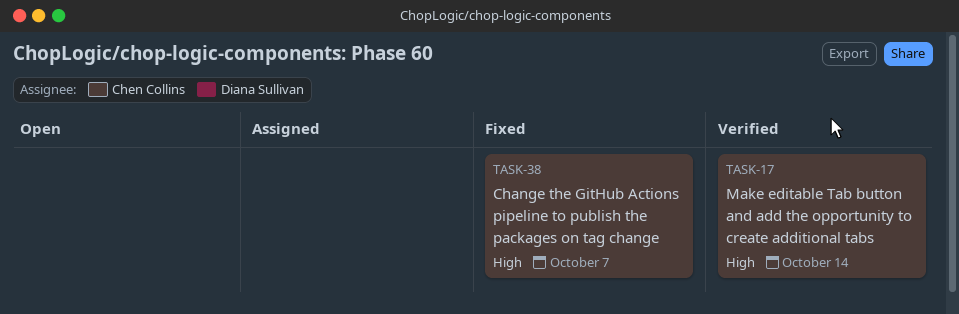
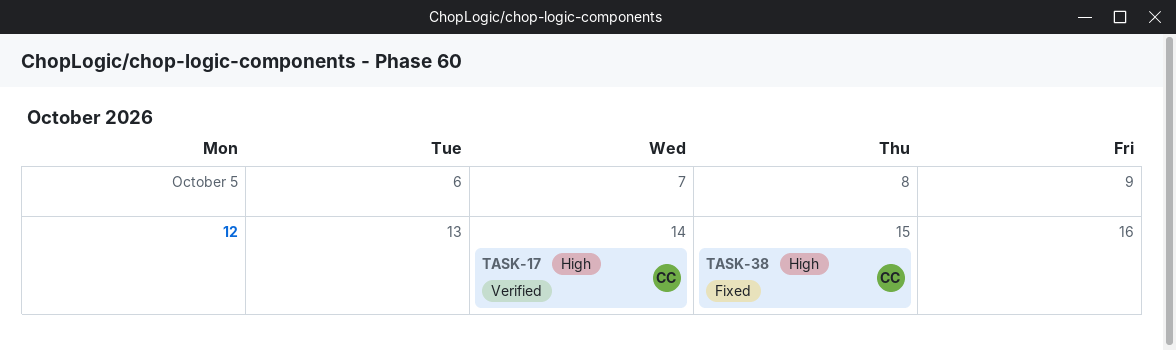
TASK-38, due: Oct 7 -> Oct 15

